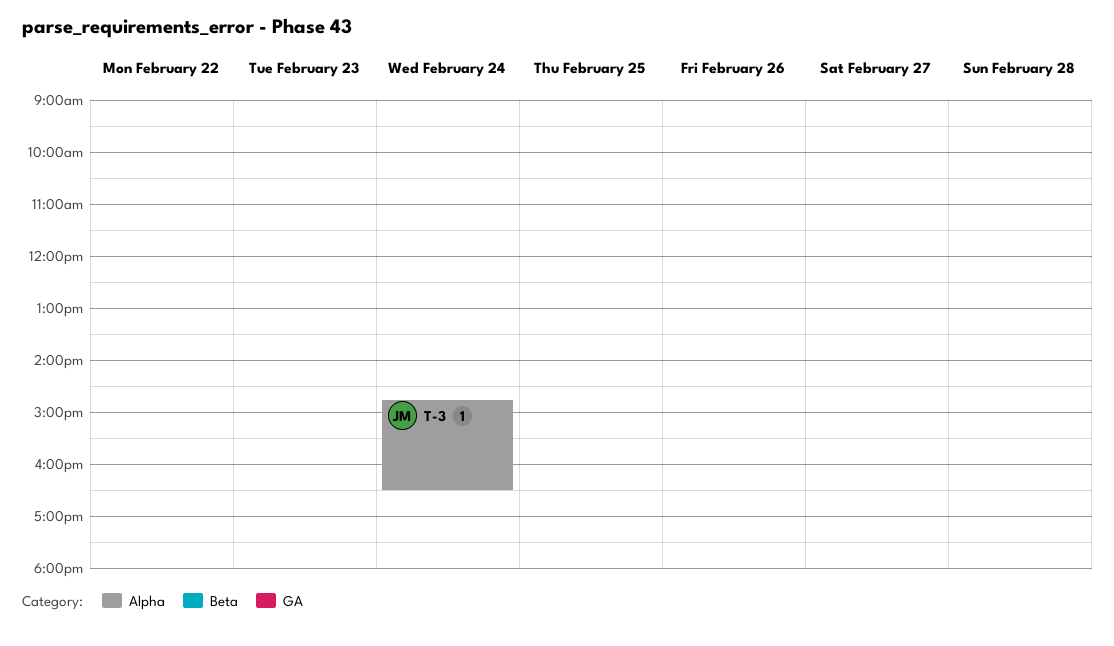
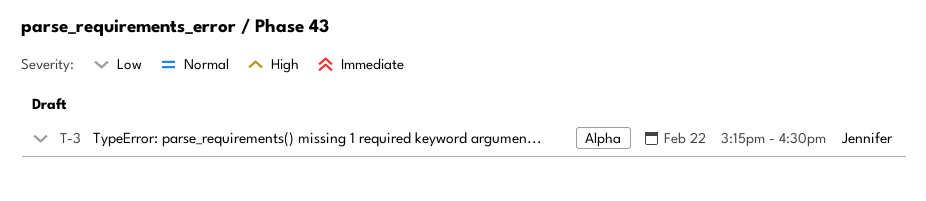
T-3, day: Feb 24 -> Feb 22
T-3, begins: 14:45 -> 15:15

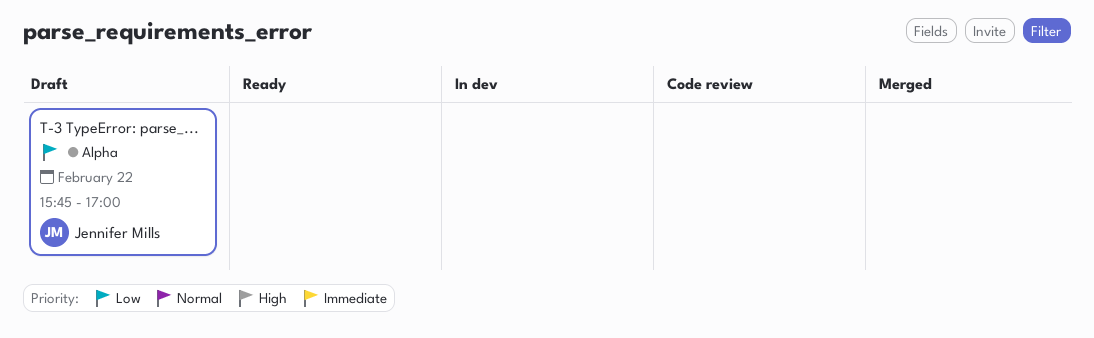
T-3, begins: 15:15 -> 15:45
T-3, ends: 16:30 -> 17:00

